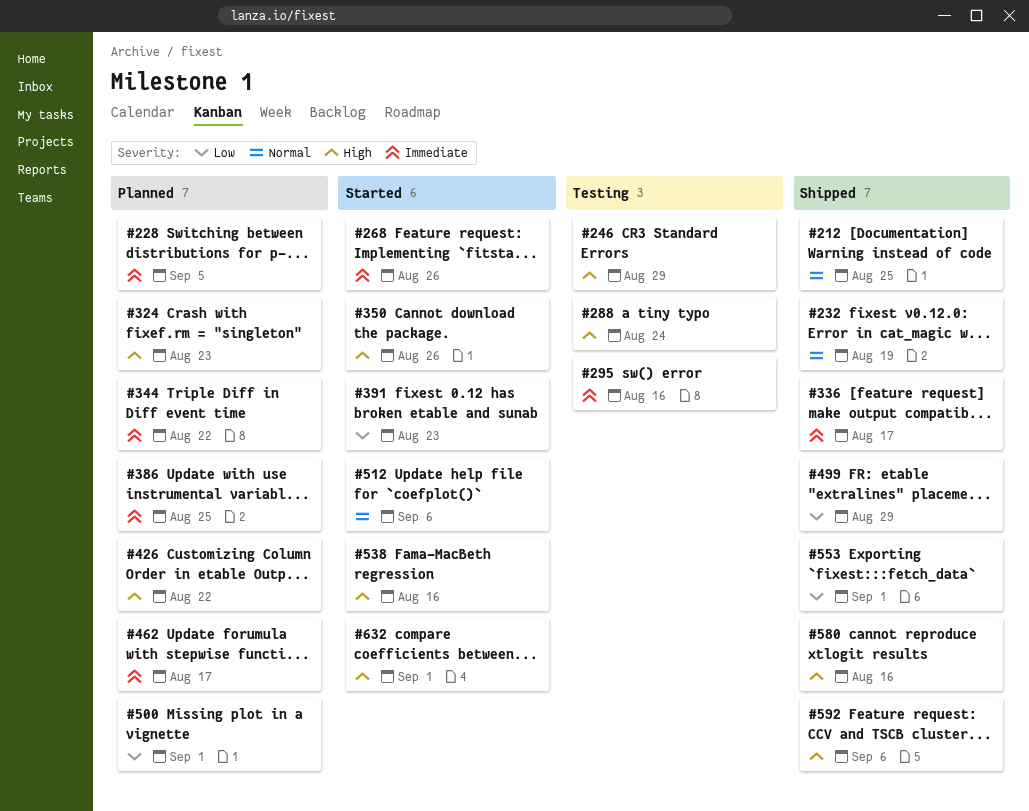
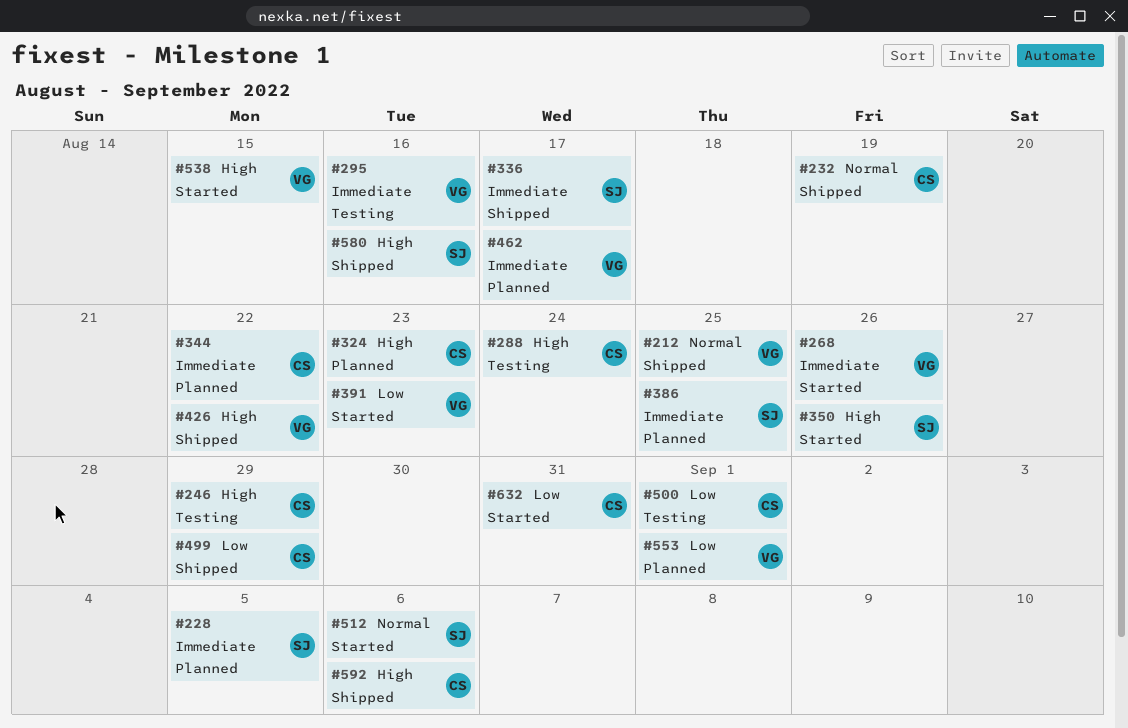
#426, status: Planned -> Shipped
#500, status: Planned -> Testing
#538, due: Aug 16 -> Aug 15
#553, status: Shipped -> Planned
#632, priority: High -> Low
#632, due: Sep 1 -> Aug 31

